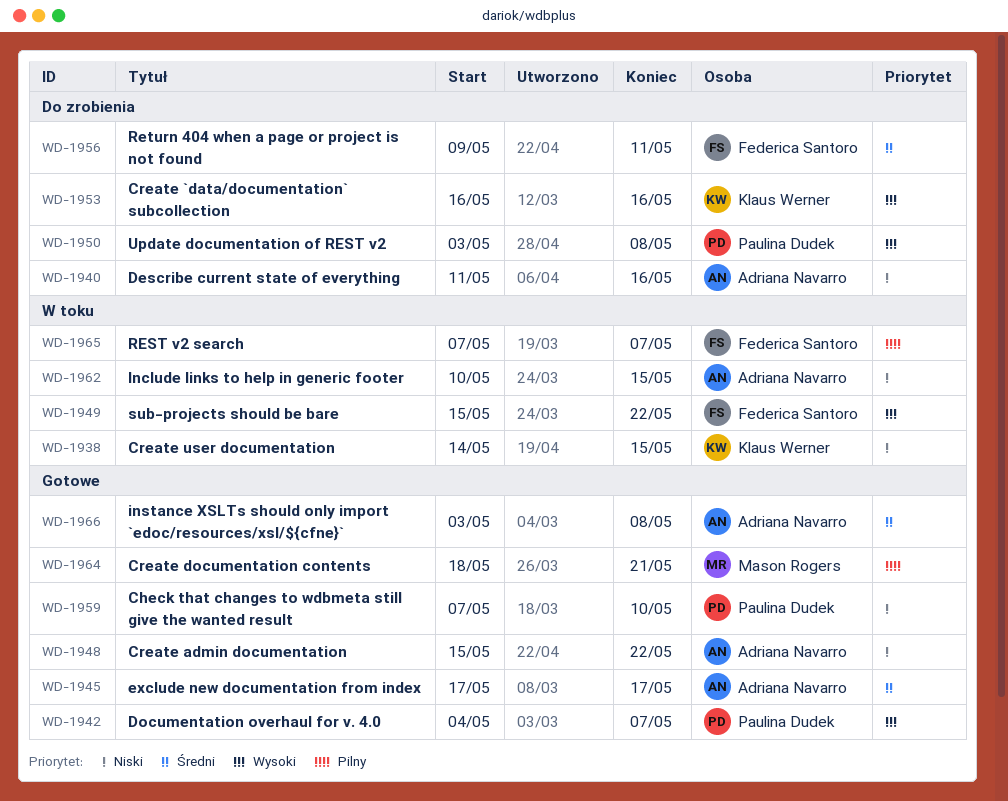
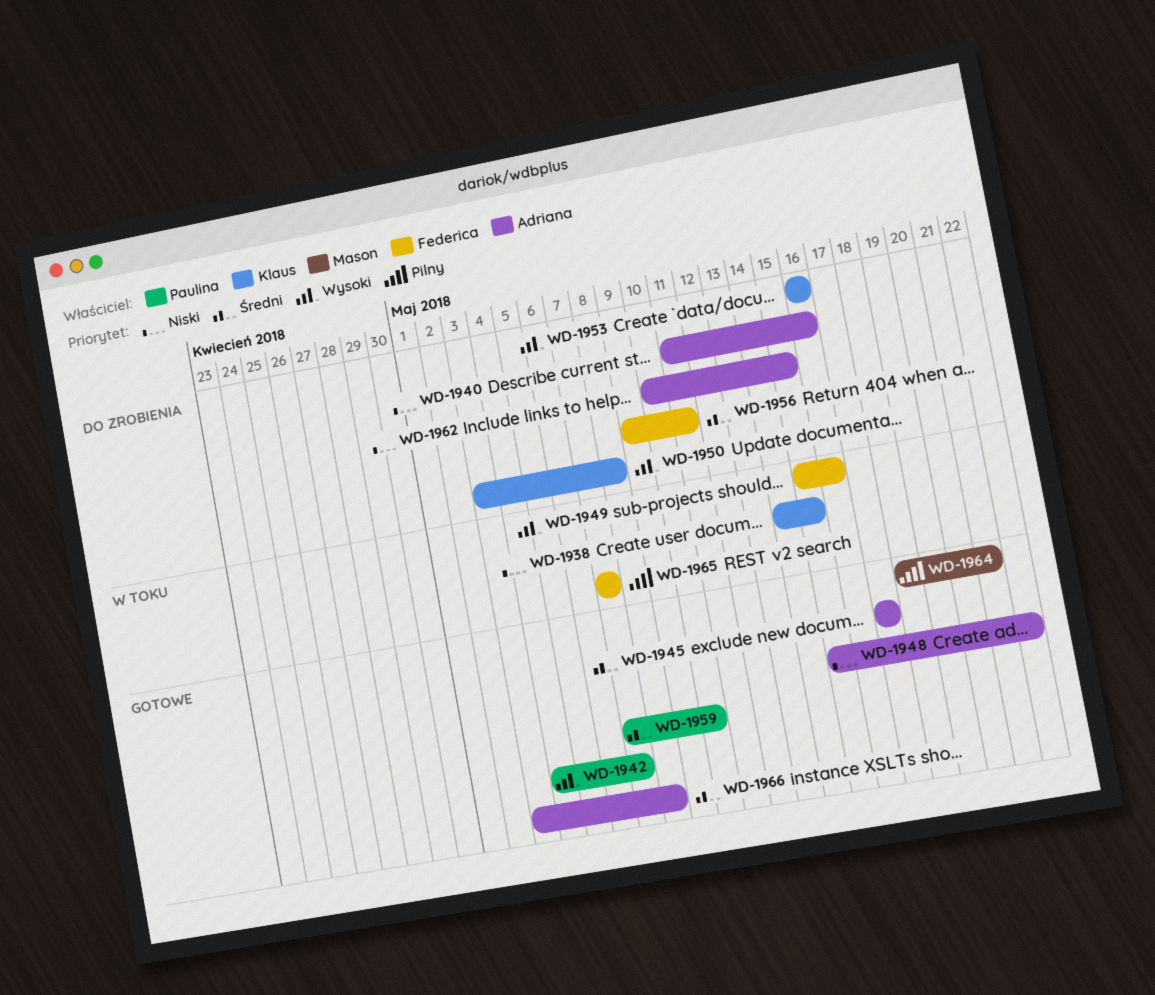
WD-1949, due: May 22 -> May 16
WD-1950, owner: Paulina Dudek -> Klaus Werner
WD-1959, priority: Niski -> Średni
WD-1962, status: W toku -> Do zrobienia

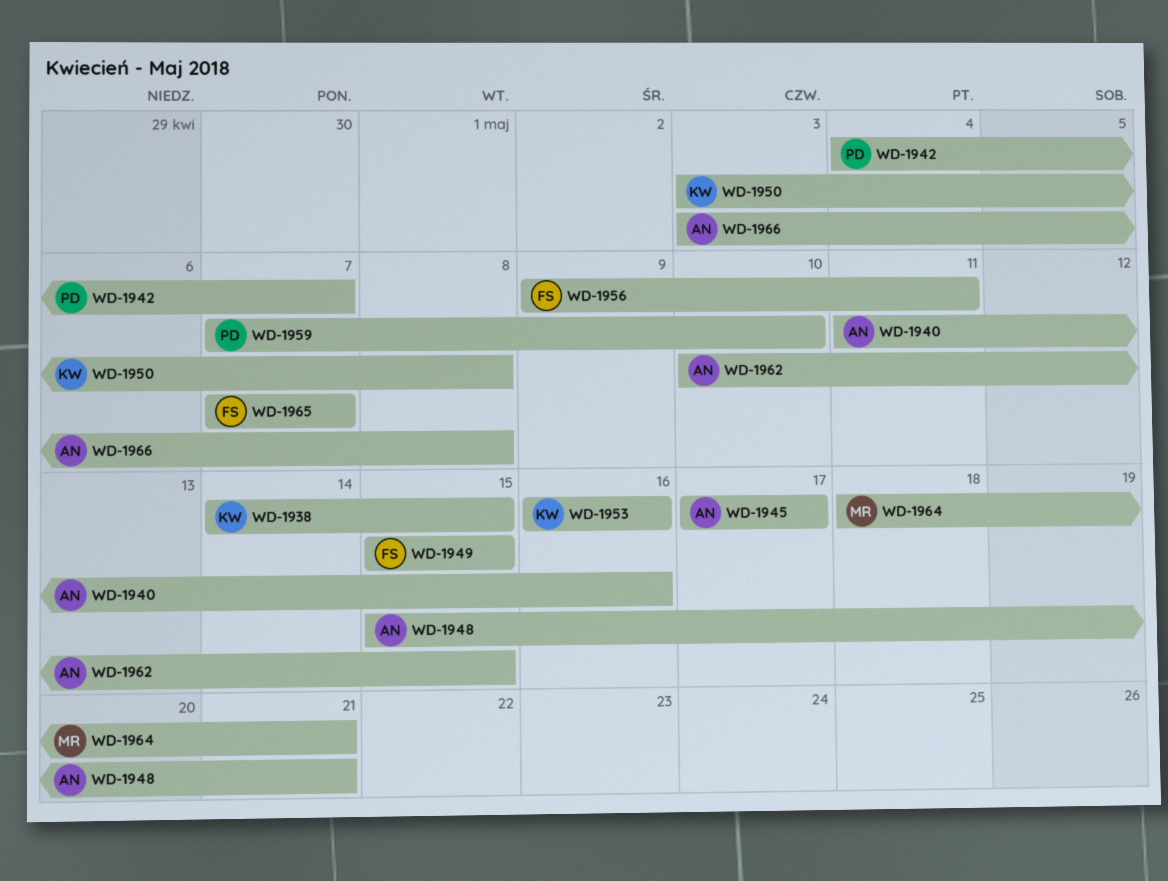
WD-1948, due: May 22 -> May 21
WD-1949, due: May 16 -> May 15

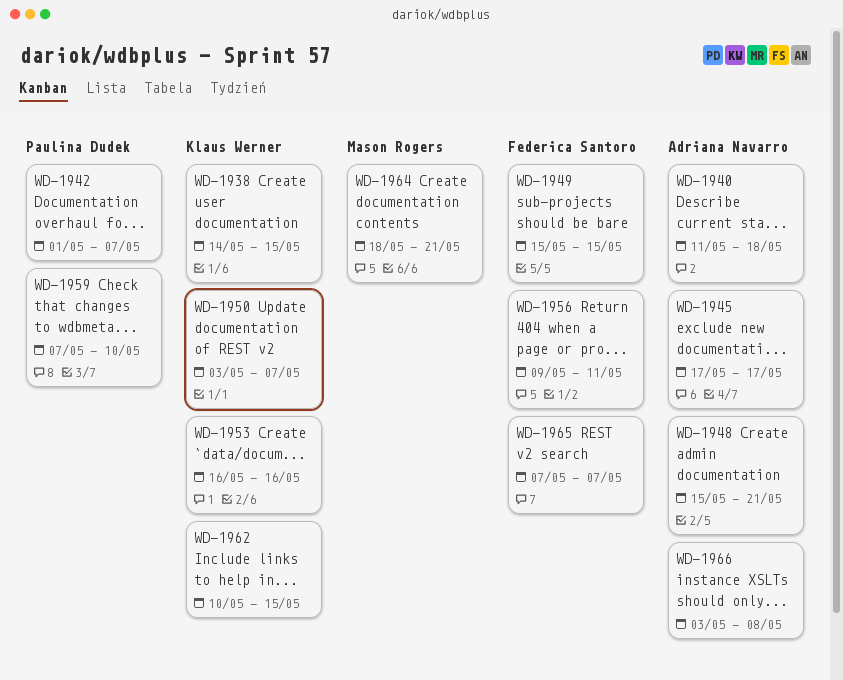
WD-1940, due: May 16 -> May 18
WD-1942, start: May 4 -> May 1
WD-1950, due: May 8 -> May 7
WD-1962, owner: Adriana Navarro -> Klaus Werner

